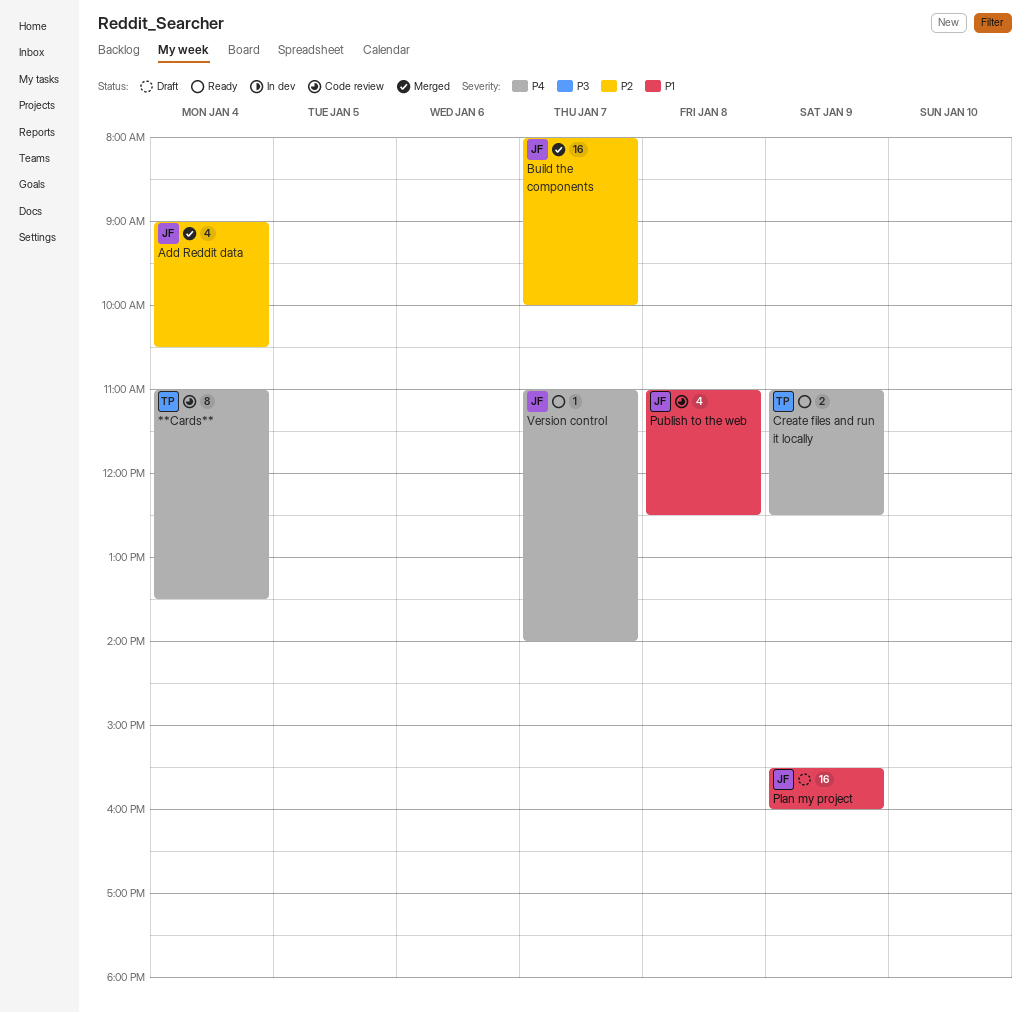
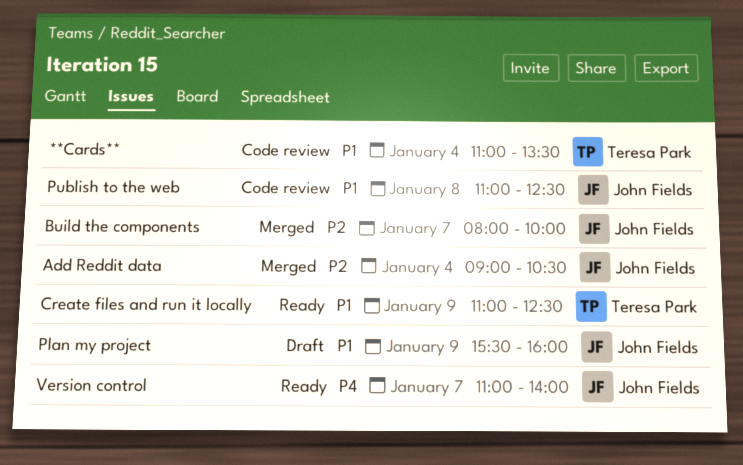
**Cards**, priority: P4 -> P1
Create files and run it locally, priority: P4 -> P1

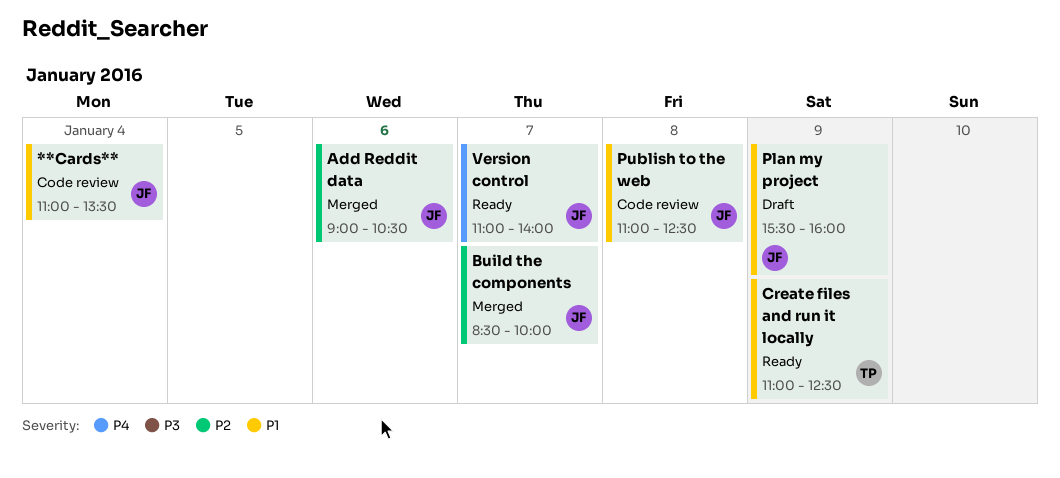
**Cards**, owner: Teresa Park -> John Fields
Add Reddit data, day: Jan 4 -> Jan 6
Build the components, begins: 08:00 -> 08:30

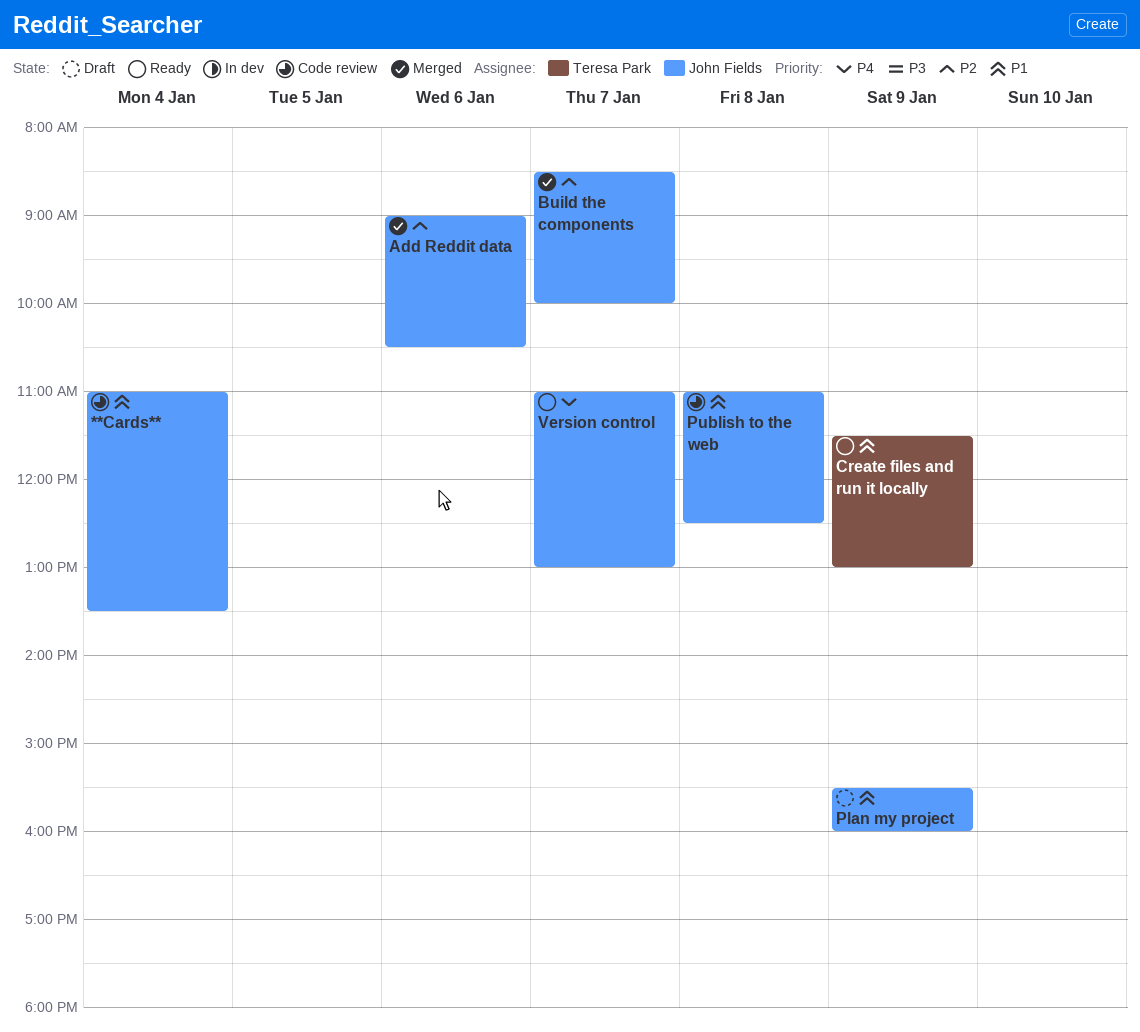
Create files and run it locally, begins: 11:00 -> 11:30
Create files and run it locally, ends: 12:30 -> 13:00
Version control, ends: 14:00 -> 13:00

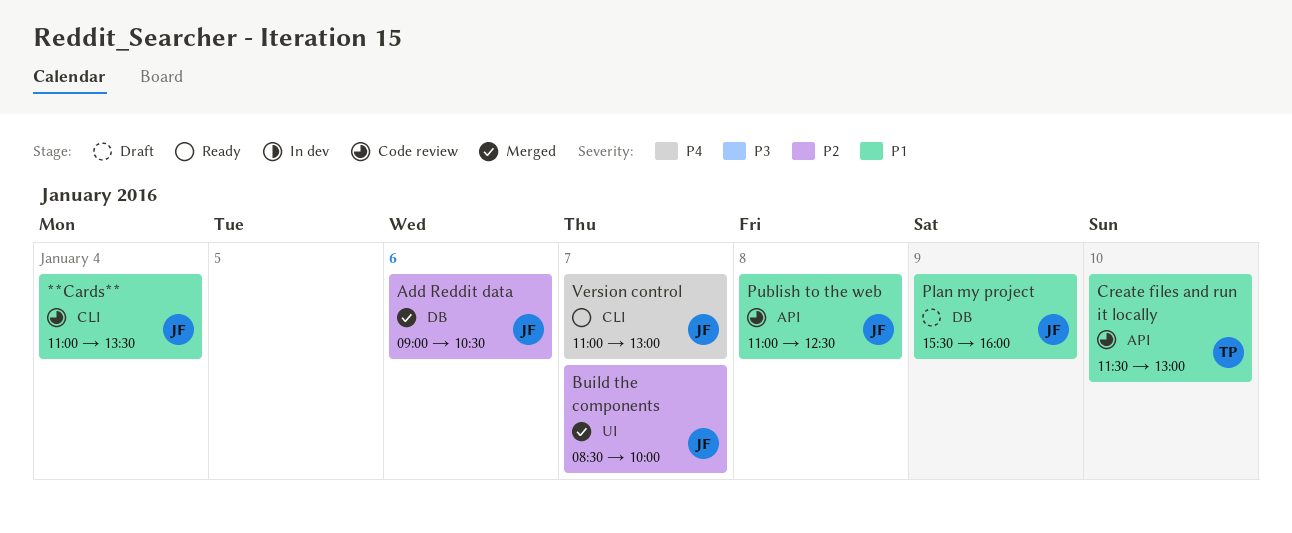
Create files and run it locally, status: Ready -> Code review
Create files and run it locally, day: Jan 9 -> Jan 10

